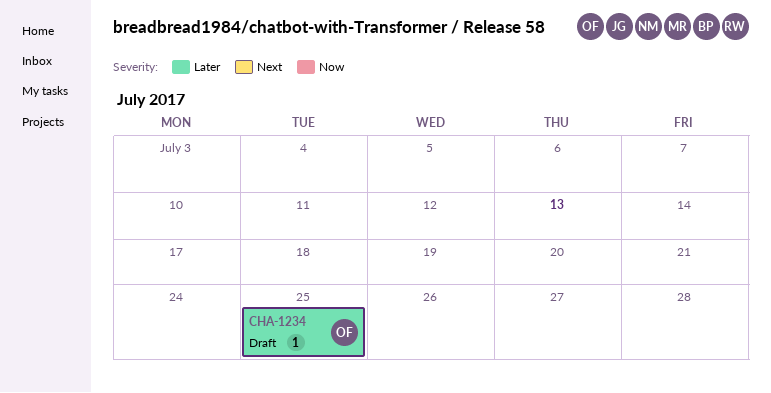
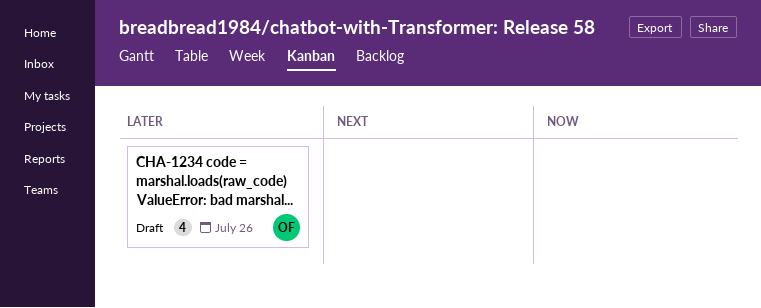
CHA-1234, estimate: 1 -> 4
CHA-1234, due: Jul 25 -> Jul 26

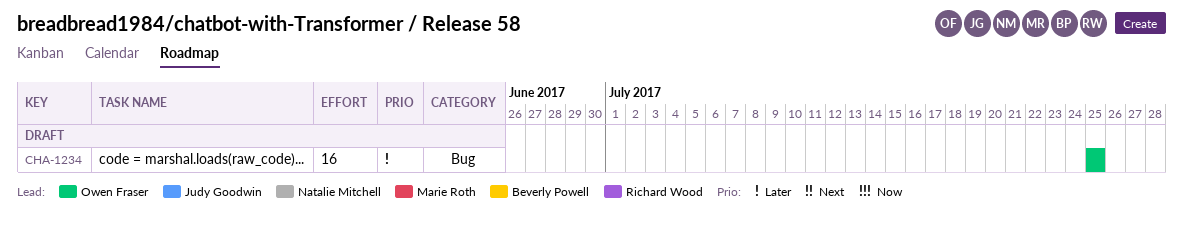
CHA-1234, estimate: 4 -> 16
CHA-1234, due: Jul 26 -> Jul 25

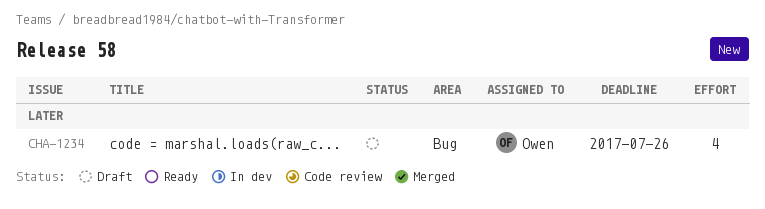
CHA-1234, estimate: 16 -> 4
CHA-1234, due: Jul 25 -> Jul 26

